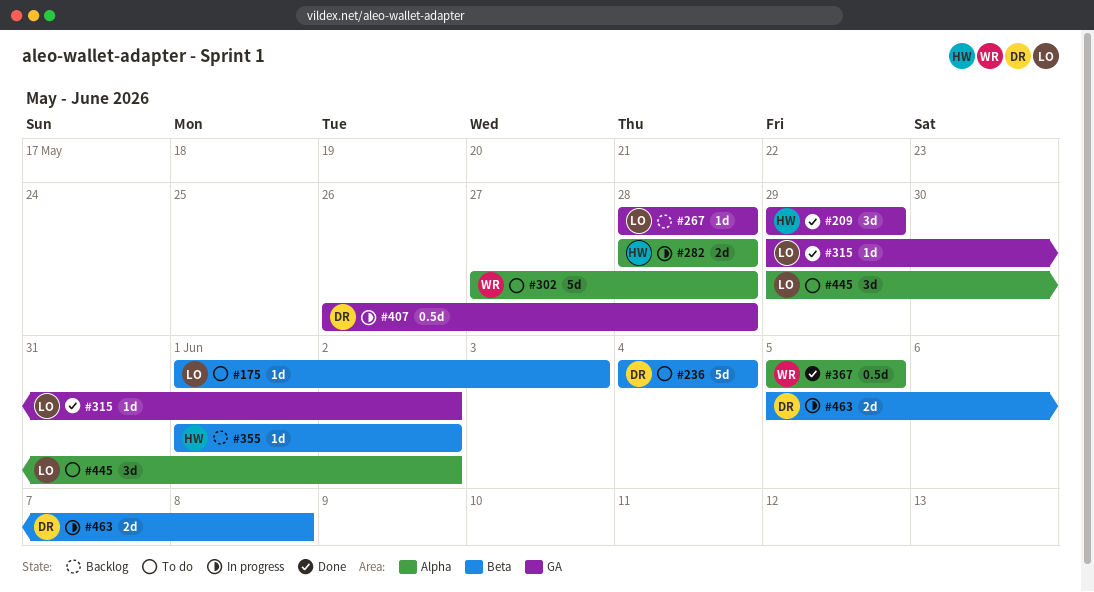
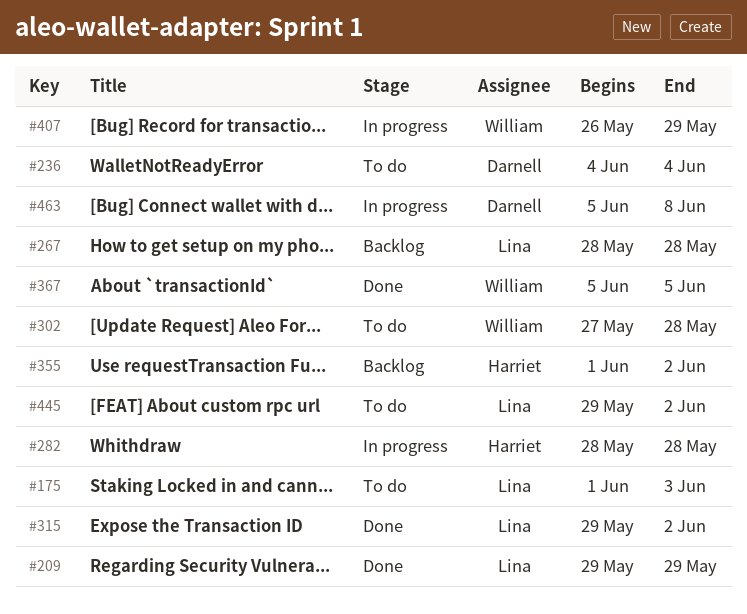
#209, owner: Harriet -> Lina
#407, owner: Darnell -> William
#407, due: May 28 -> May 29

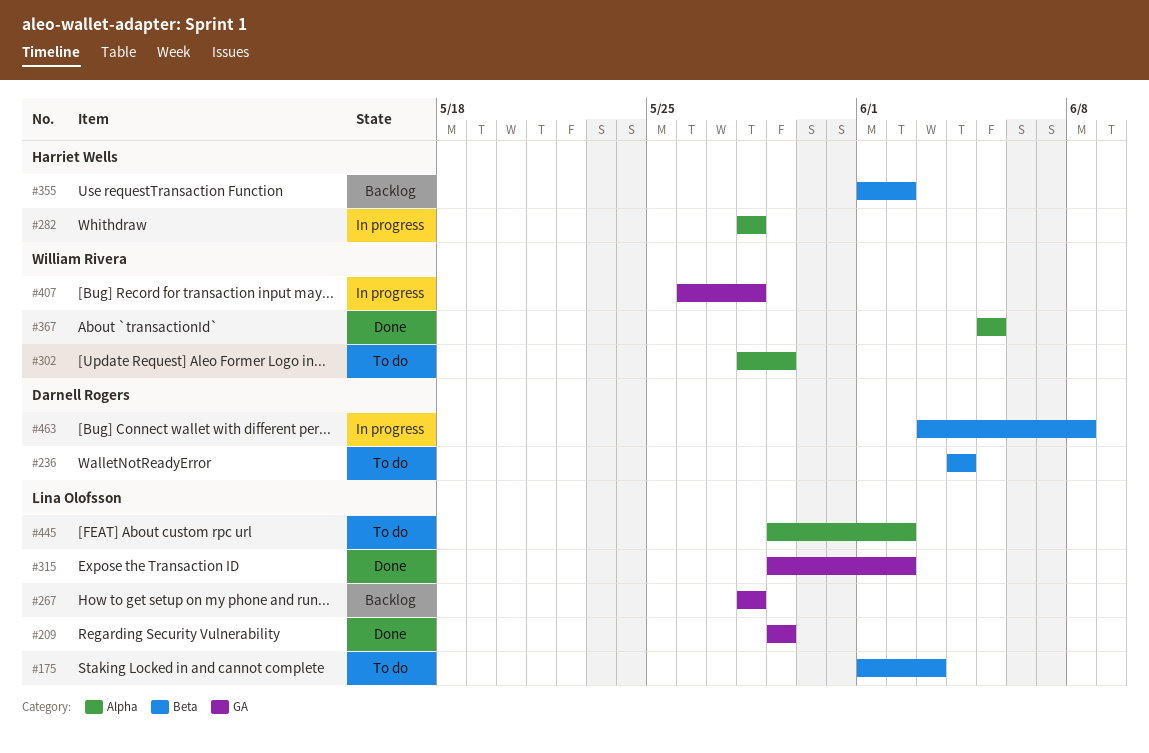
#302, start: May 27 -> May 28
#302, due: May 28 -> May 29
#407, due: May 29 -> May 28
#463, start: Jun 5 -> Jun 3

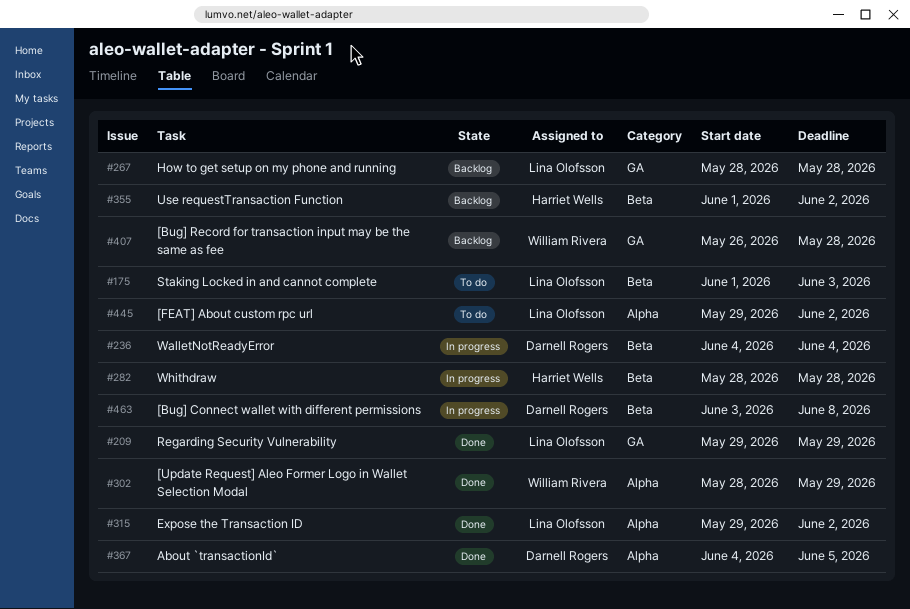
#236, status: To do -> In progress
#282, label: Alpha -> Beta
#302, status: To do -> Done
#315, label: GA -> Alpha
#367, owner: William Rivera -> Darnell Rogers
#367, start: Jun 5 -> Jun 4
#407, status: In progress -> Backlog

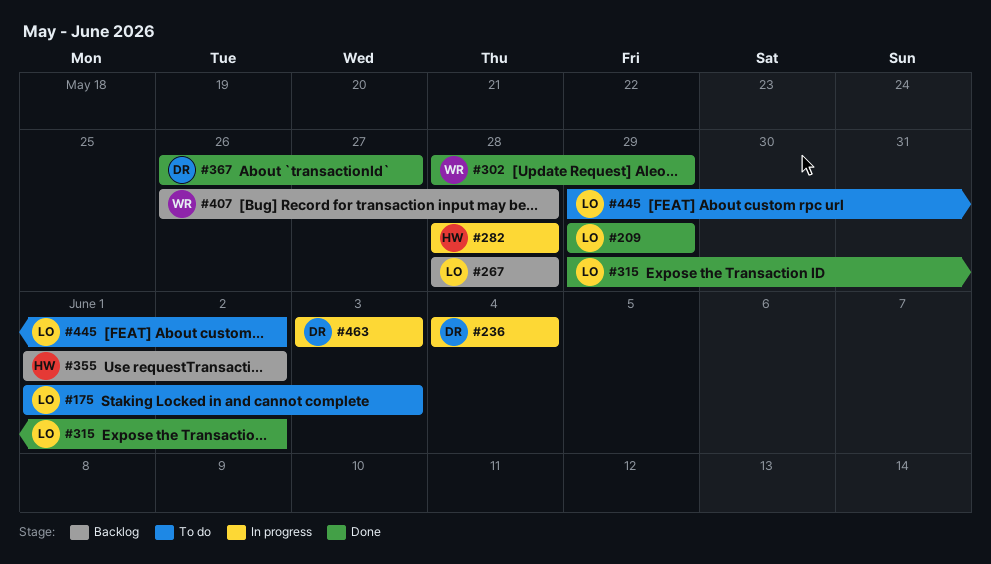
#367, start: Jun 4 -> May 26
#367, due: Jun 5 -> May 27
#463, due: Jun 8 -> Jun 3

